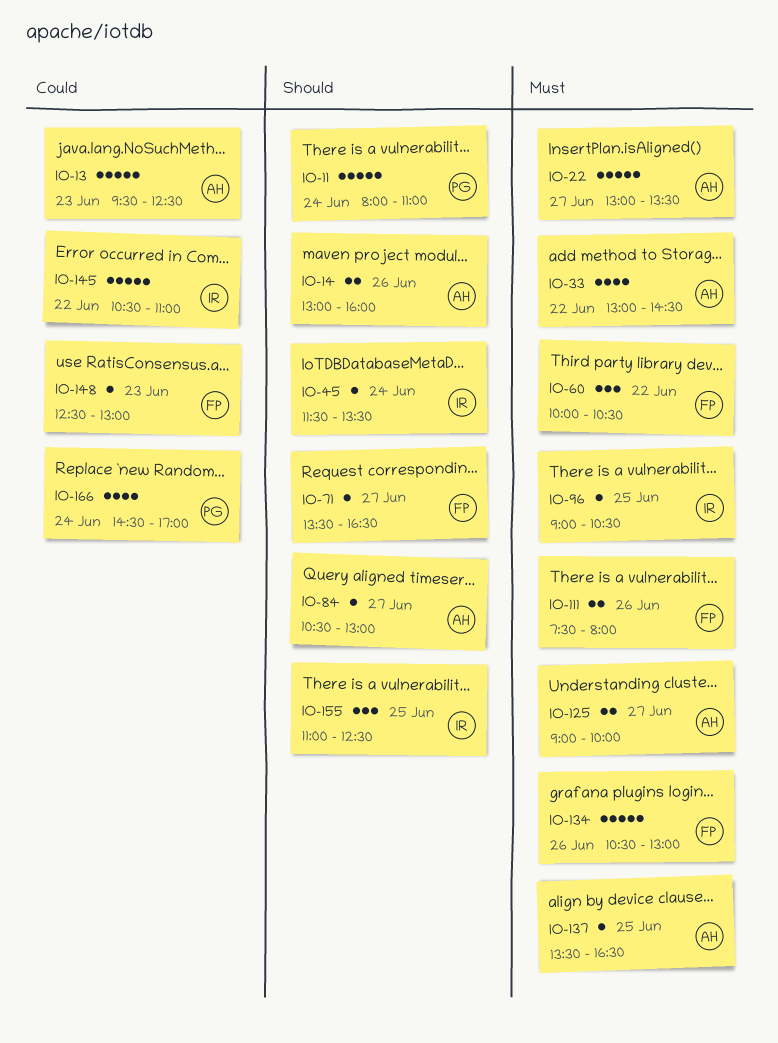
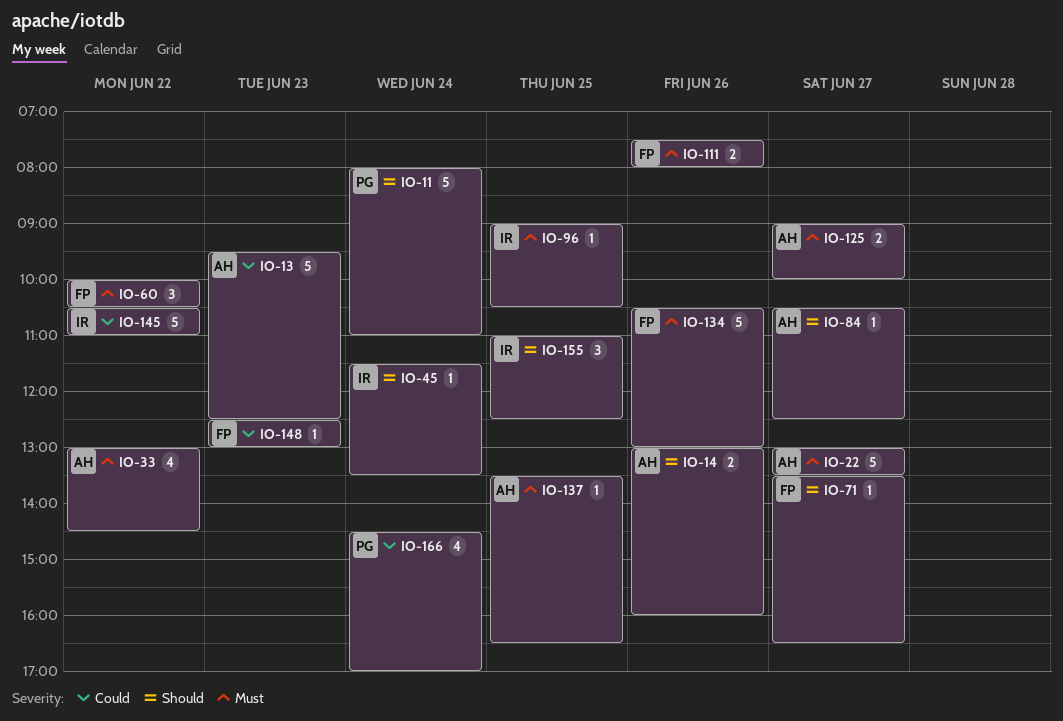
IO-84, ends: 13:00 -> 12:30

